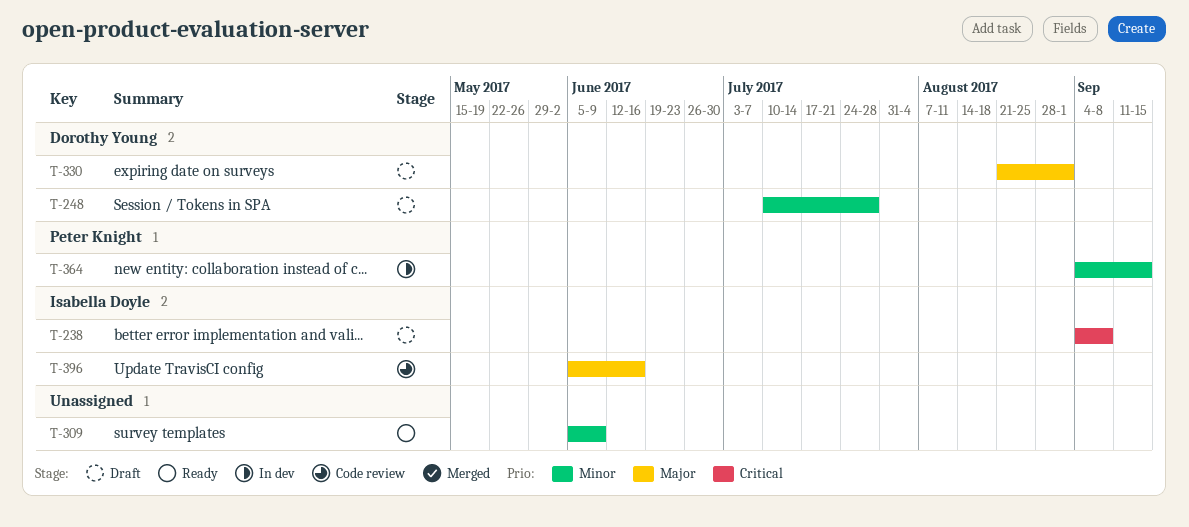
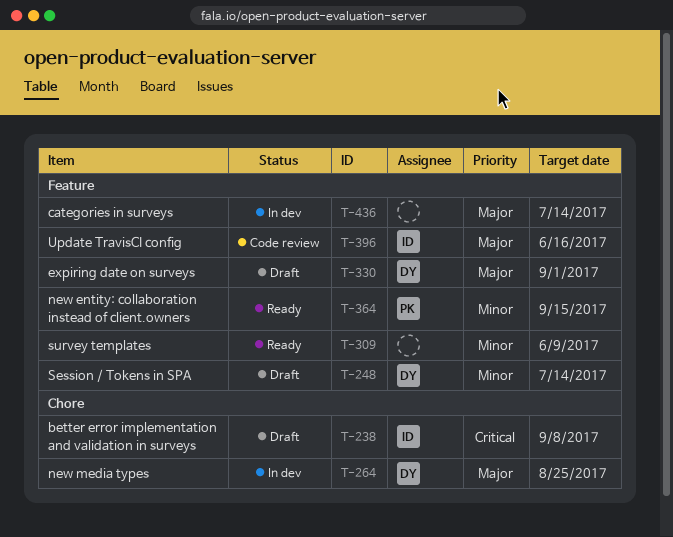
T-248, due: Jul 28 -> Jul 14
T-264: none -> present
T-364, status: In dev -> Ready
T-436: none -> present

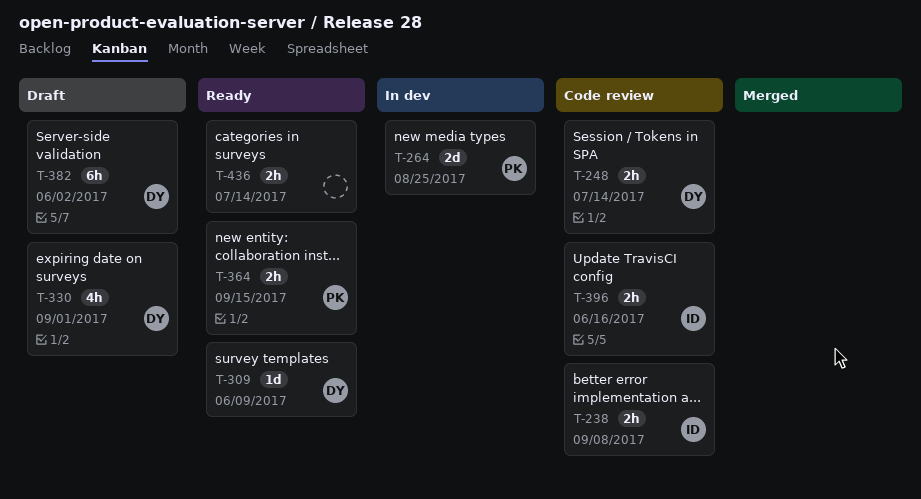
T-238, status: Draft -> Code review
T-248, status: Draft -> Code review
T-264, owner: DY -> PK
T-309, owner: none -> DY
T-382: none -> present
T-436, status: In dev -> Ready

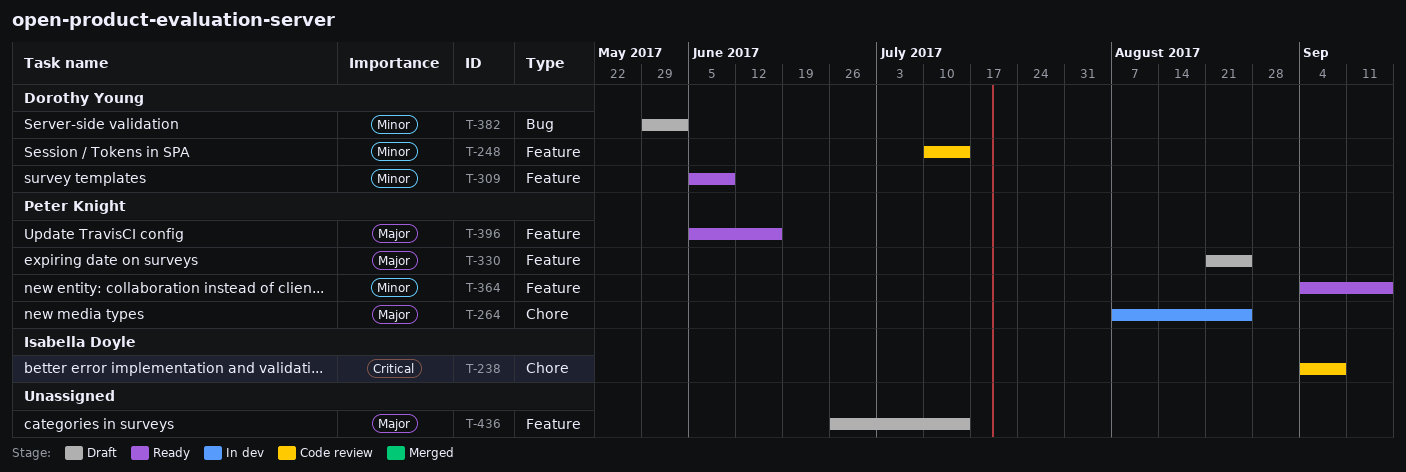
T-330, owner: Dorothy Young -> Peter Knight
T-330, due: Sep 1 -> Aug 25
T-396, status: Code review -> Ready
T-396, owner: Isabella Doyle -> Peter Knight
T-436, status: Ready -> Draft

